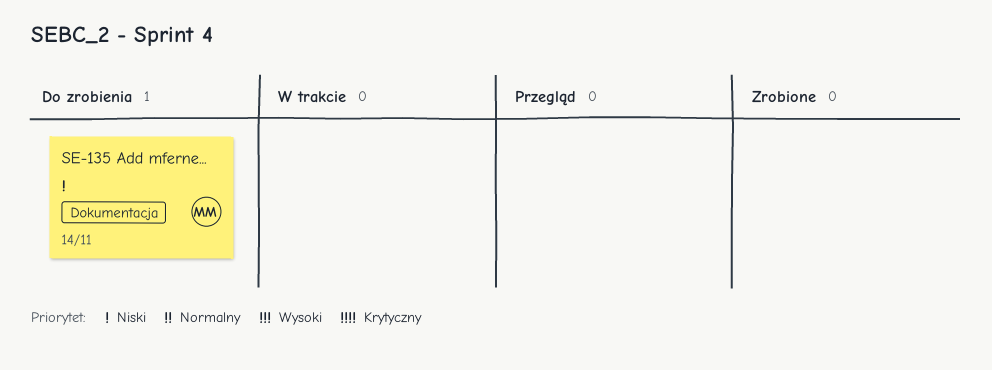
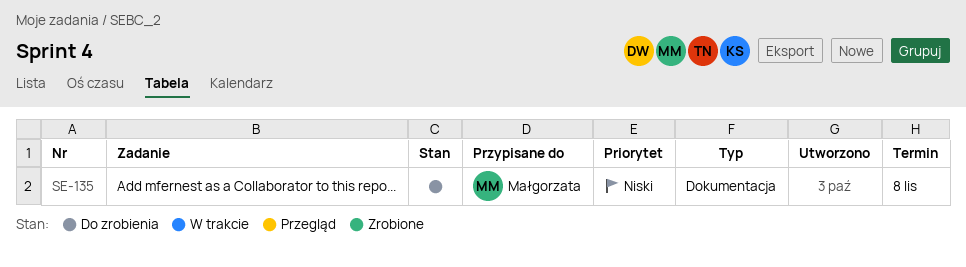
SE-135, due: Nov 14 -> Nov 8

